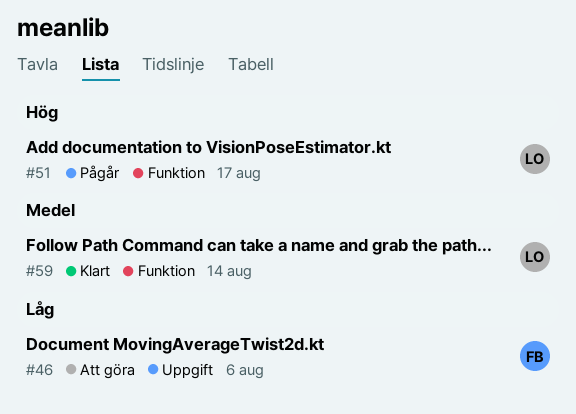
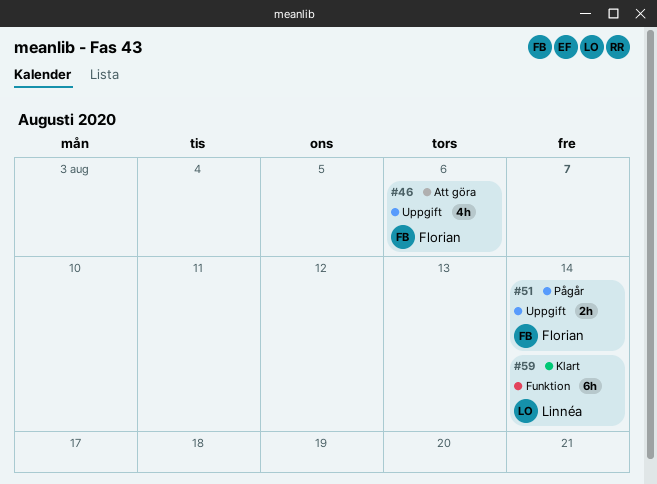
#51, owner: Linnéa -> Florian
#51, label: Funktion -> Uppgift
#51, due: Aug 17 -> Aug 14

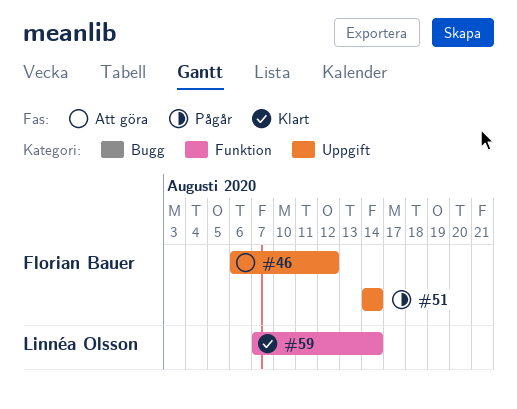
#46, due: Aug 6 -> Aug 12

